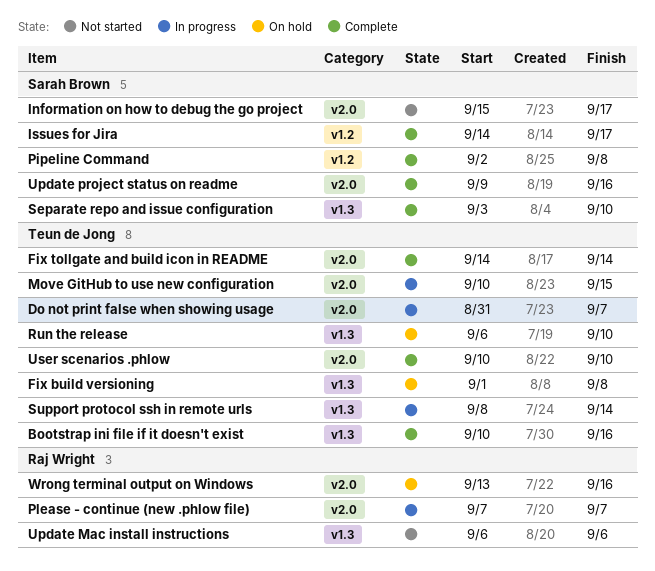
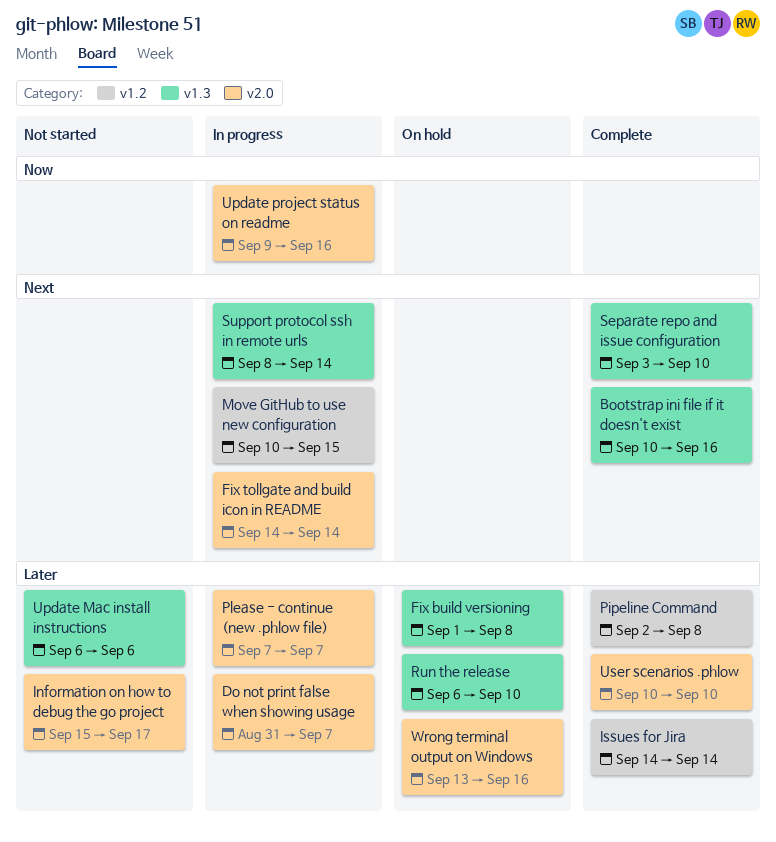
Fix tollgate and build icon in README, status: Complete -> In progress
Issues for Jira, due: Sep 17 -> Sep 14
Move GitHub to use new configuration, label: v2.0 -> v1.2
Update project status on readme, status: Complete -> In progress

